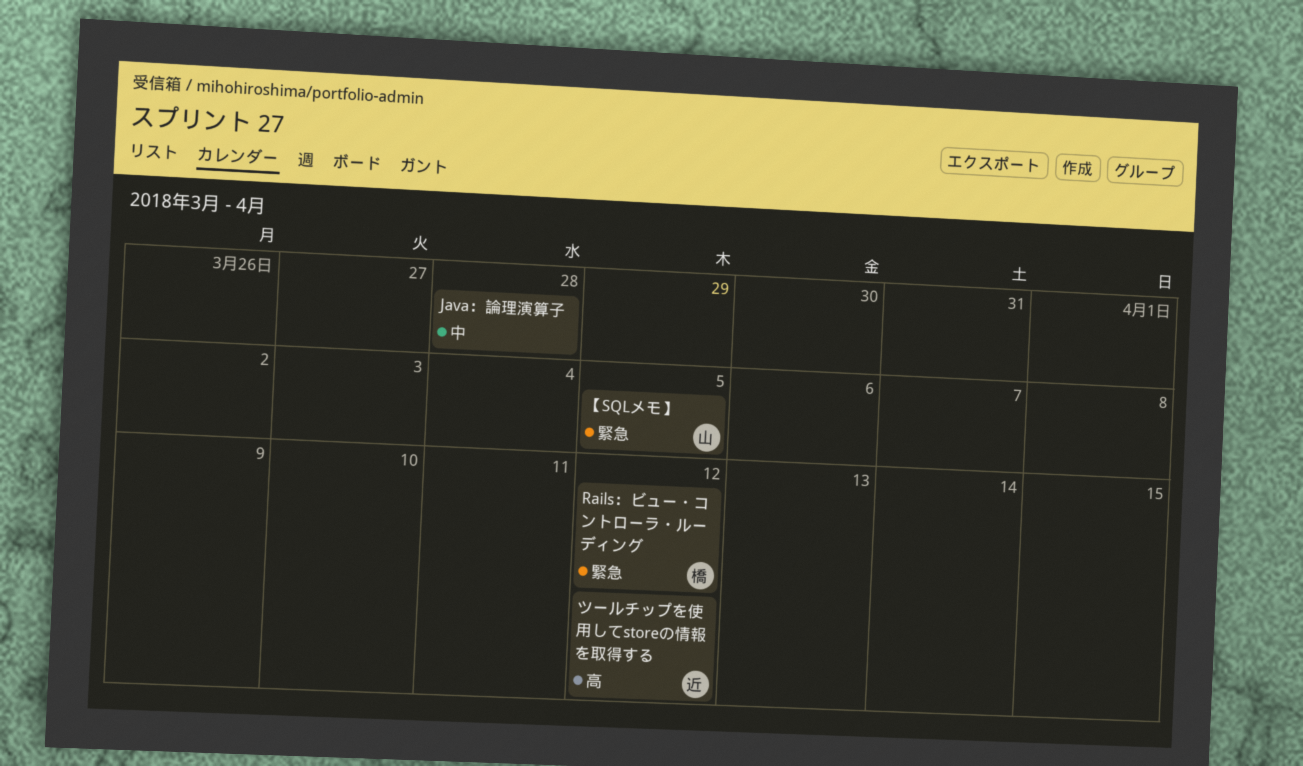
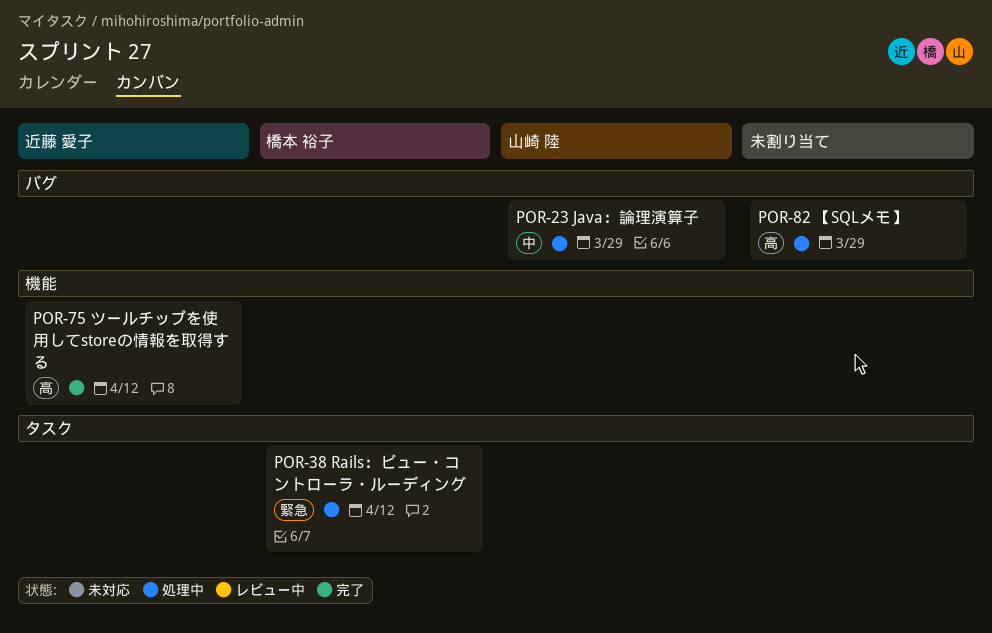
Java：論理演算子, owner: none -> 山崎 陸
Java：論理演算子, due: Mar 28 -> Mar 29
【SQLメモ】, owner: 山崎 陸 -> none
【SQLメモ】, priority: 緊急 -> 高
【SQLメモ】, due: Apr 5 -> Mar 29

